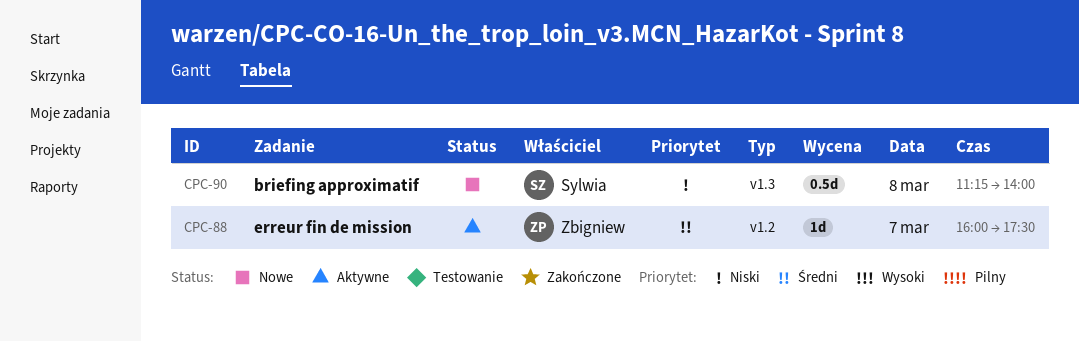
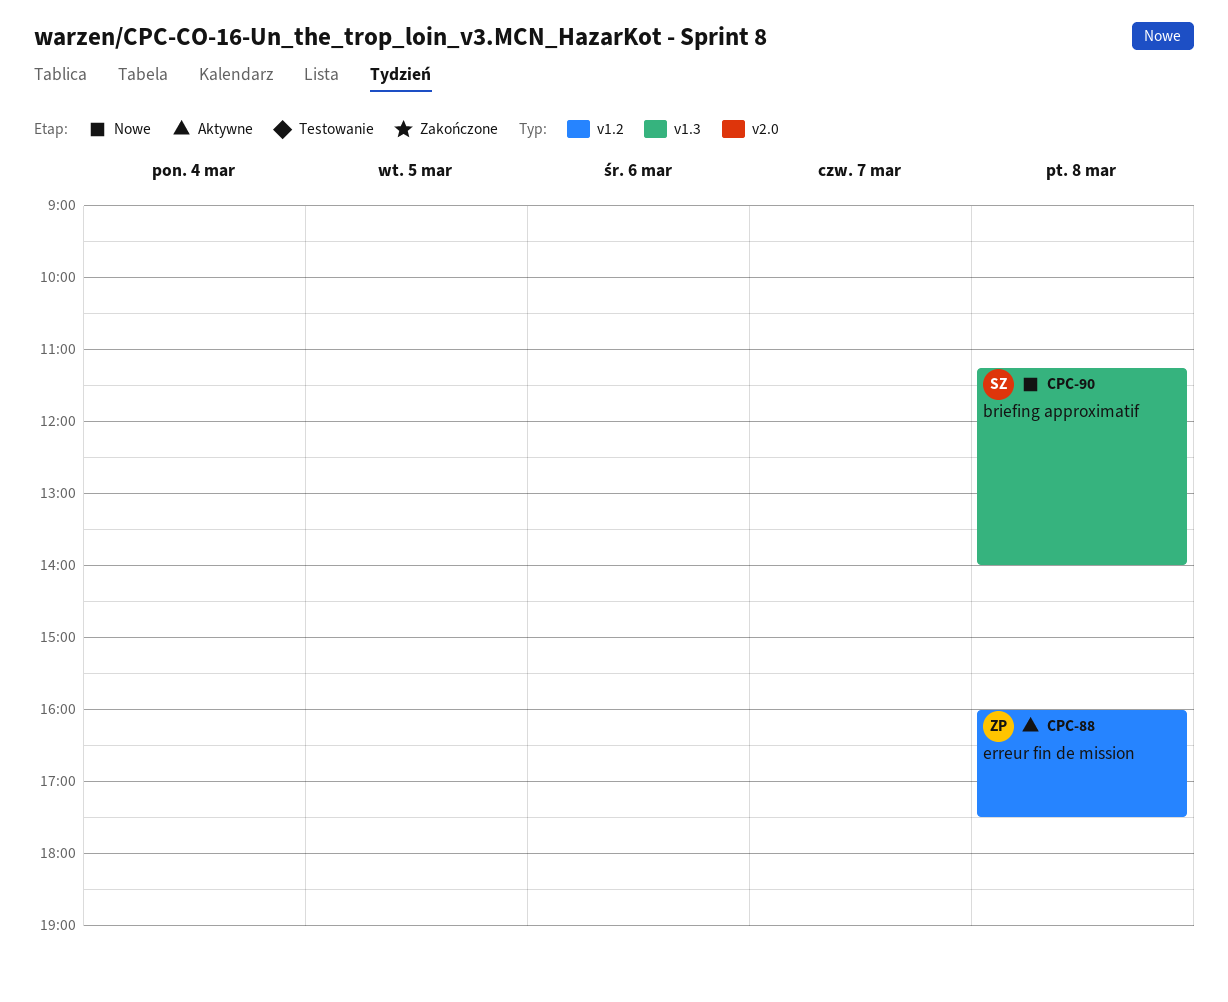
CPC-88, day: Mar 7 -> Mar 8

